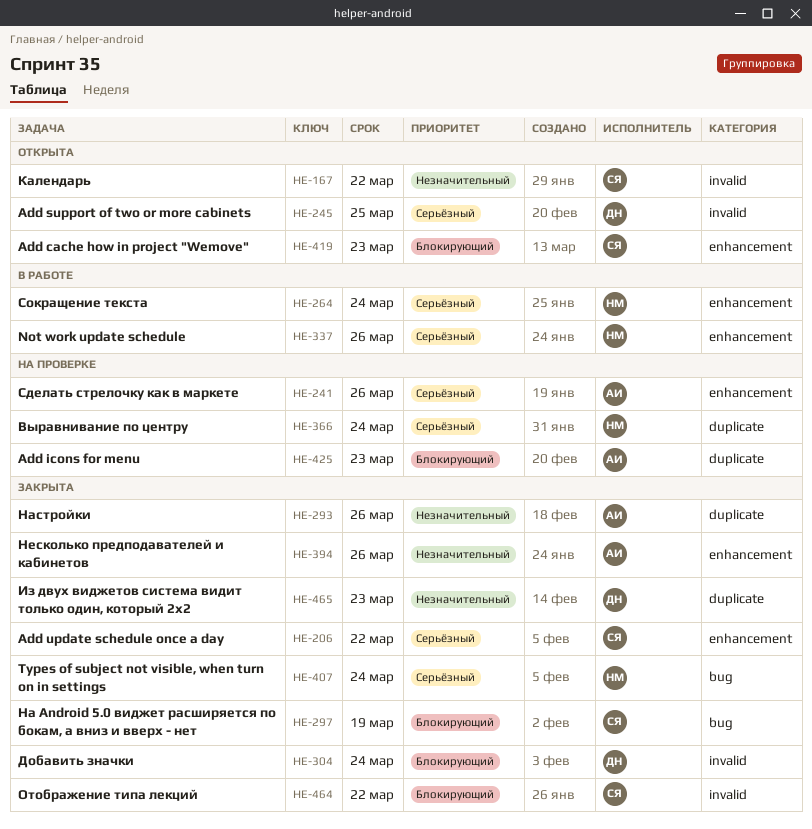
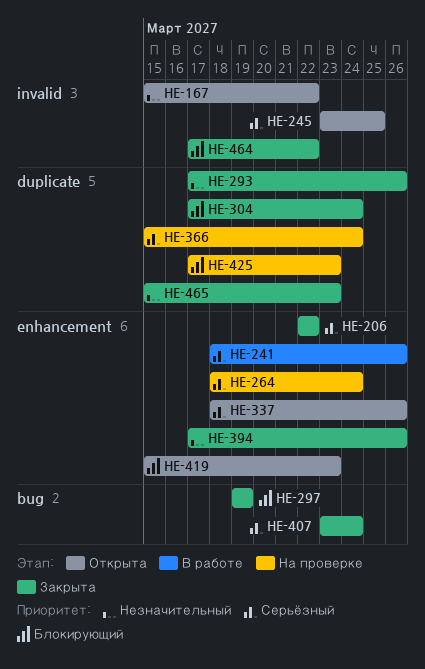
HE-241, status: На проверке -> В работе
HE-264, status: В работе -> На проверке
HE-304, label: invalid -> duplicate
HE-337, status: В работе -> Открыта

